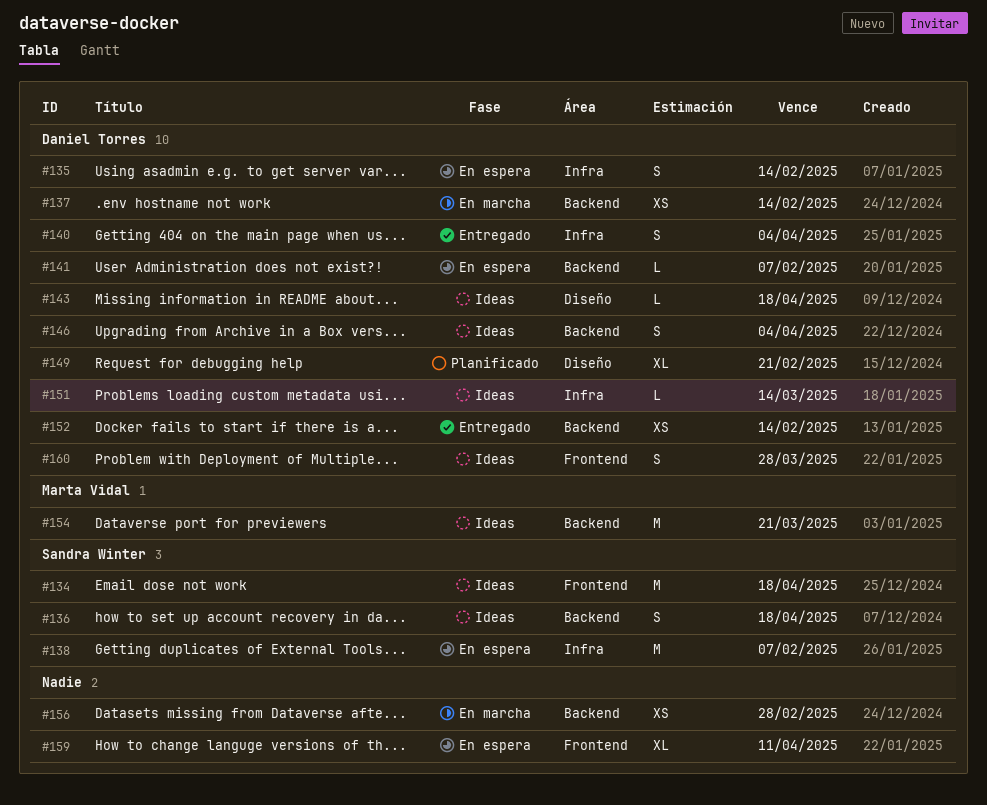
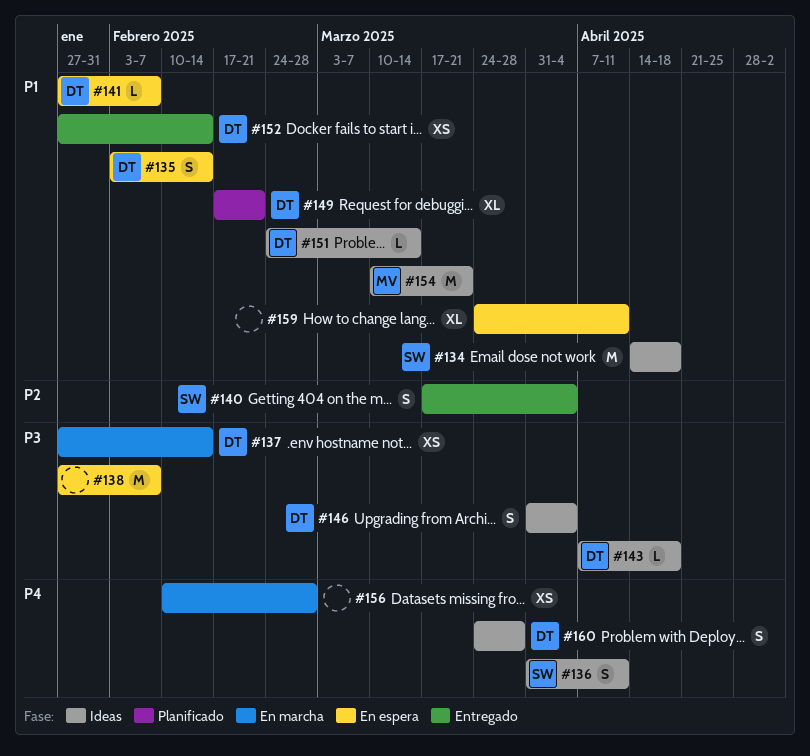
#136, due: Apr 18 -> Apr 11
#138, owner: Sandra Winter -> none
#140, owner: Daniel Torres -> Sandra Winter

